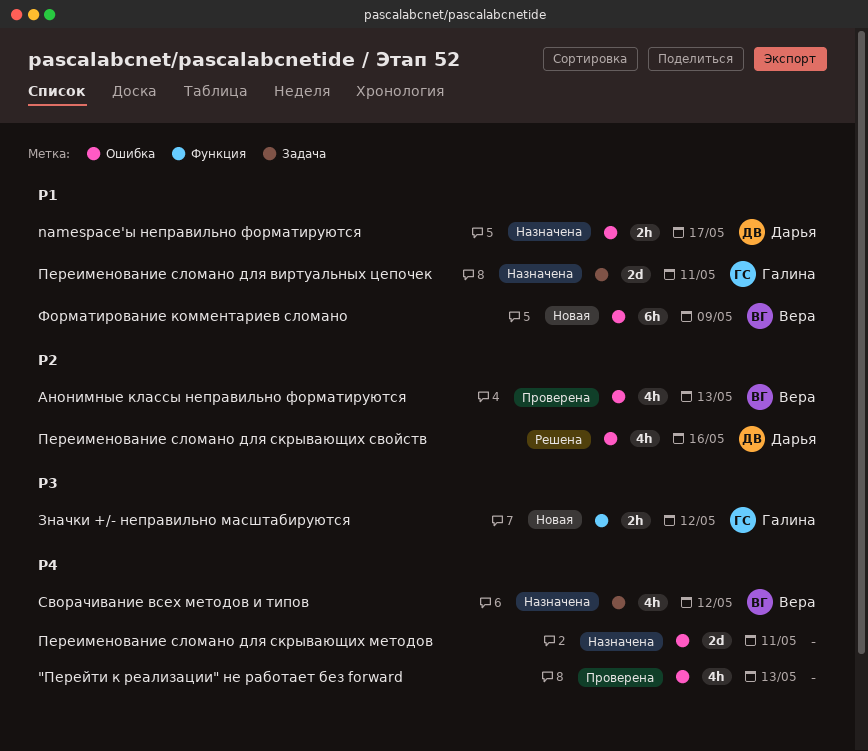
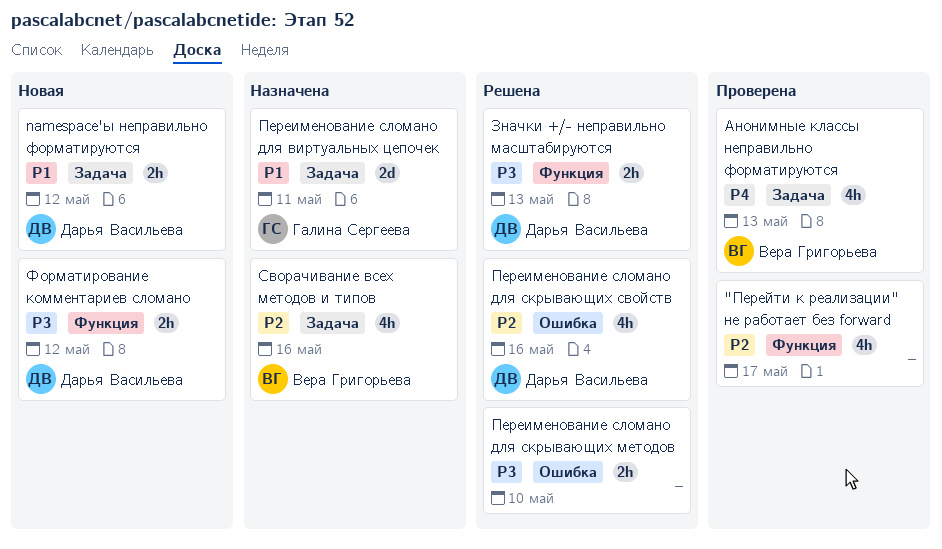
"Перейти к реализации" не работает без forward, priority: P4 -> P2
"Перейти к реализации" не работает без forward, label: Ошибка -> Функция
"Перейти к реализации" не работает без forward, due: May 13 -> May 17
namespace'ы неправильно форматируются, status: Назначена -> Новая
namespace'ы неправильно форматируются, label: Ошибка -> Задача
namespace'ы неправильно форматируются, due: May 17 -> May 12
Анонимные классы неправильно форматируются, priority: P2 -> P4
Анонимные классы неправильно форматируются, label: Ошибка -> Задача
Значки +/- неправильно масштабируются, status: Новая -> Решена
Значки +/- неправильно масштабируются, owner: Галина Сергеева -> Дарья Васильева
Значки +/- неправильно масштабируются, due: May 12 -> May 13
Переименование сломано для скрывающих методов, status: Назначена -> Решена
Переименование сломано для скрывающих методов, priority: P4 -> P3
Переименование сломано для скрывающих методов, estimate: 2d -> 2h
Переименование сломано для скрывающих методов, due: May 11 -> May 10
Сворачивание всех методов и типов, priority: P4 -> P2
Сворачивание всех методов и типов, due: May 12 -> May 16
Форматирование комментариев сломано, owner: Вера Григорьева -> Дарья Васильева
Форматирование комментариев сломано, priority: P1 -> P3
Форматирование комментариев сломано, label: Ошибка -> Функция
Форматирование комментариев сломано, estimate: 6h -> 2h
Форматирование комментариев сломано, due: May 9 -> May 12

